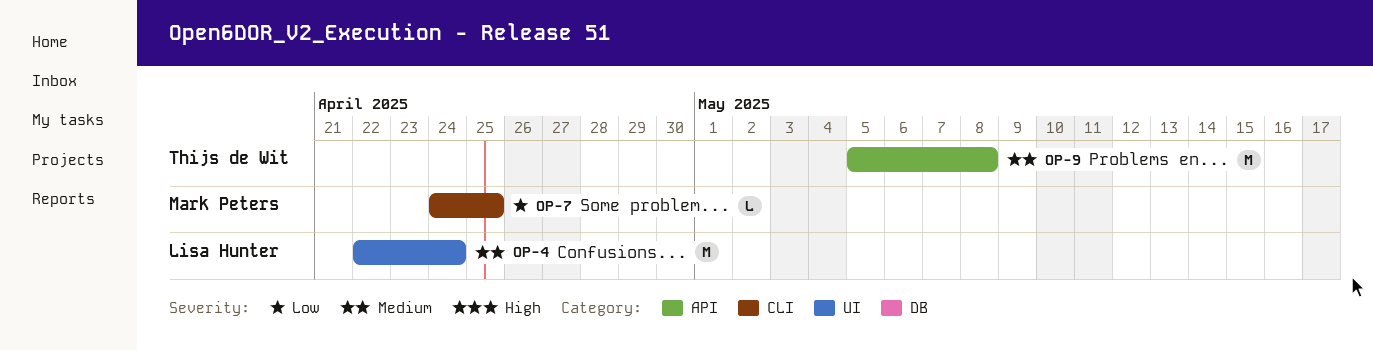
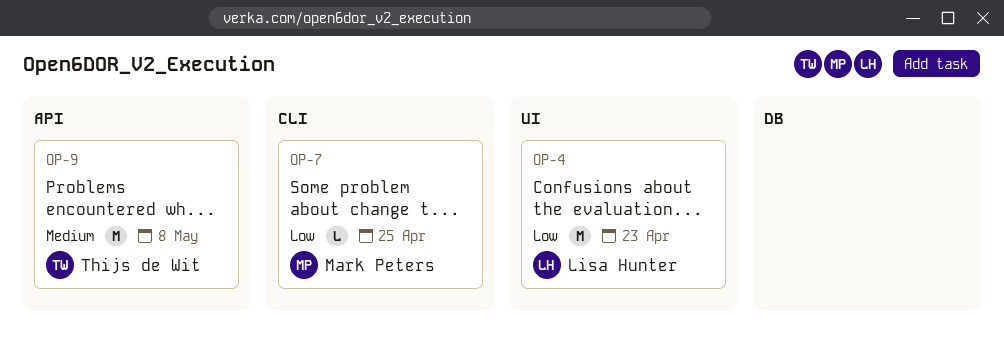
OP-4, priority: Medium -> Low
OP-4, due: Apr 24 -> Apr 23

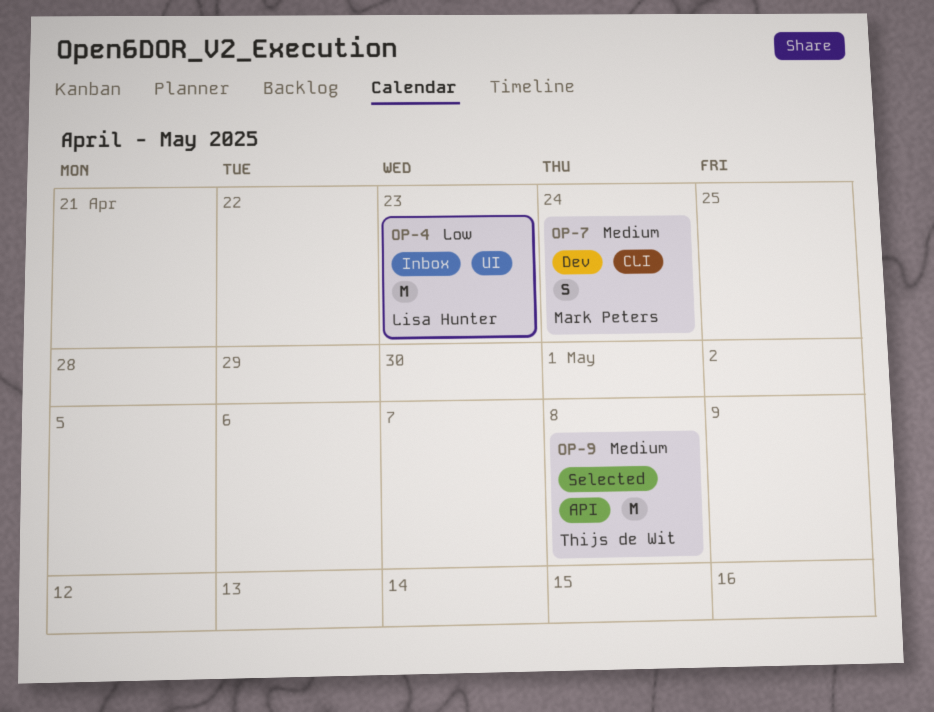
OP-7, priority: Low -> Medium
OP-7, estimate: L -> S
OP-7, due: Apr 25 -> Apr 24

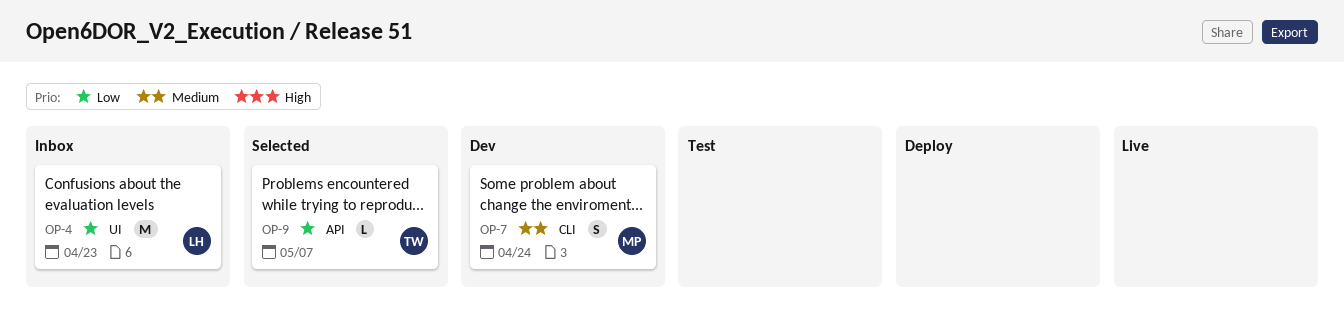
OP-9, priority: Medium -> Low
OP-9, estimate: M -> L
OP-9, due: May 8 -> May 7

